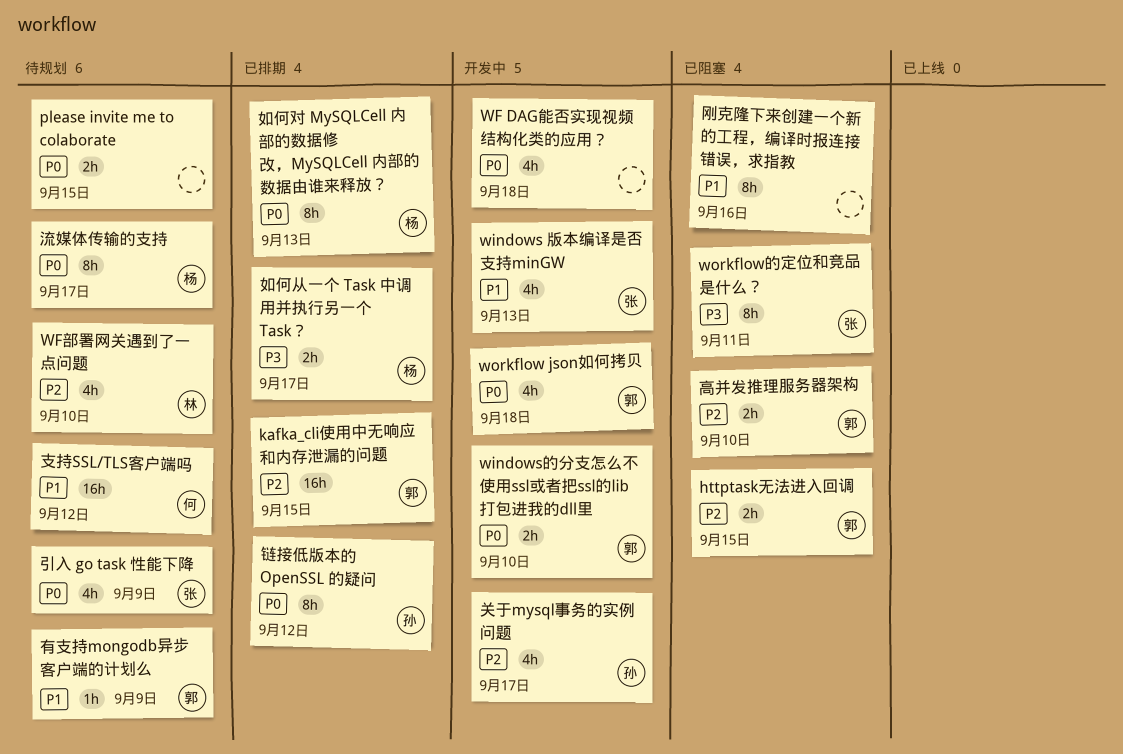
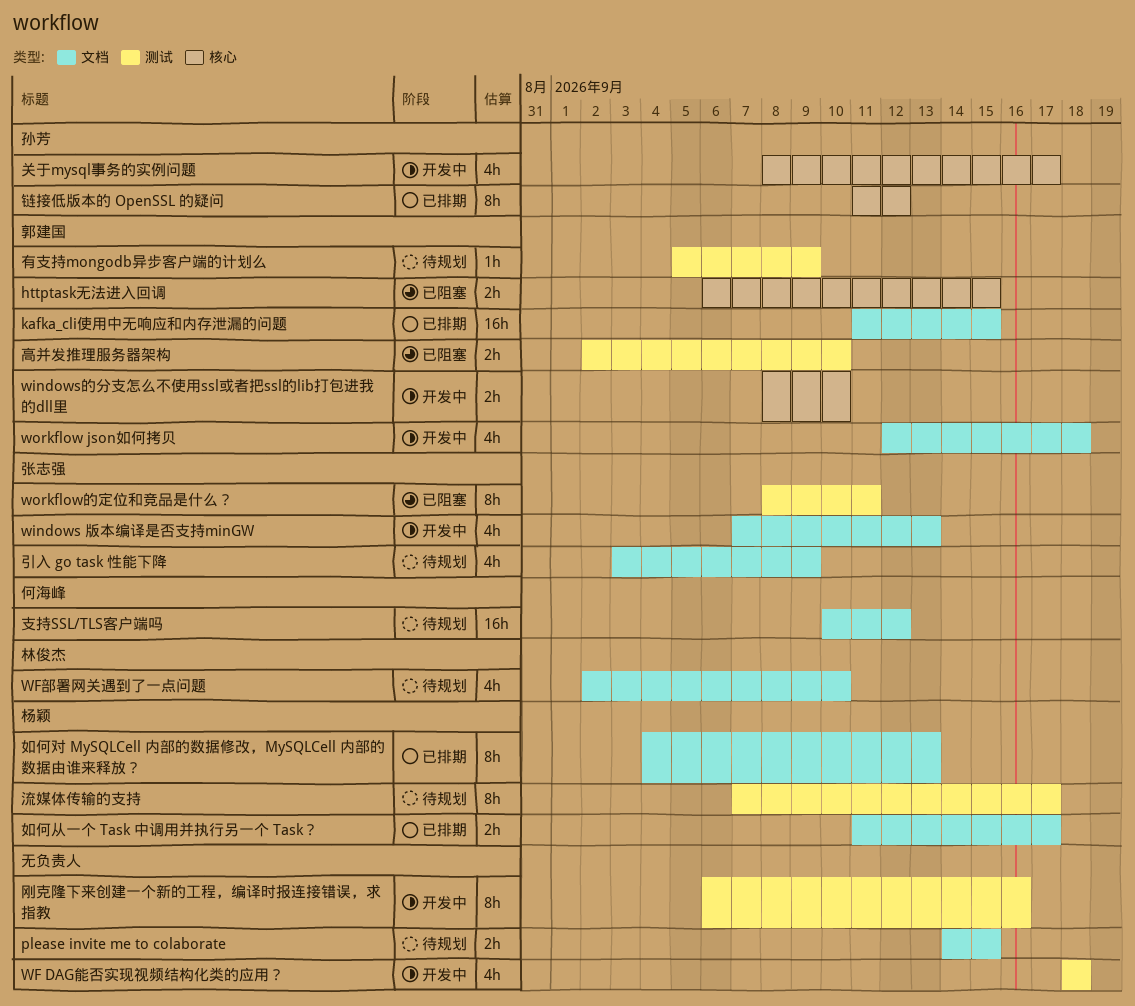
刚克隆下来创建一个新的工程，编译时报连接错误，求指教, status: 已阻塞 -> 开发中

